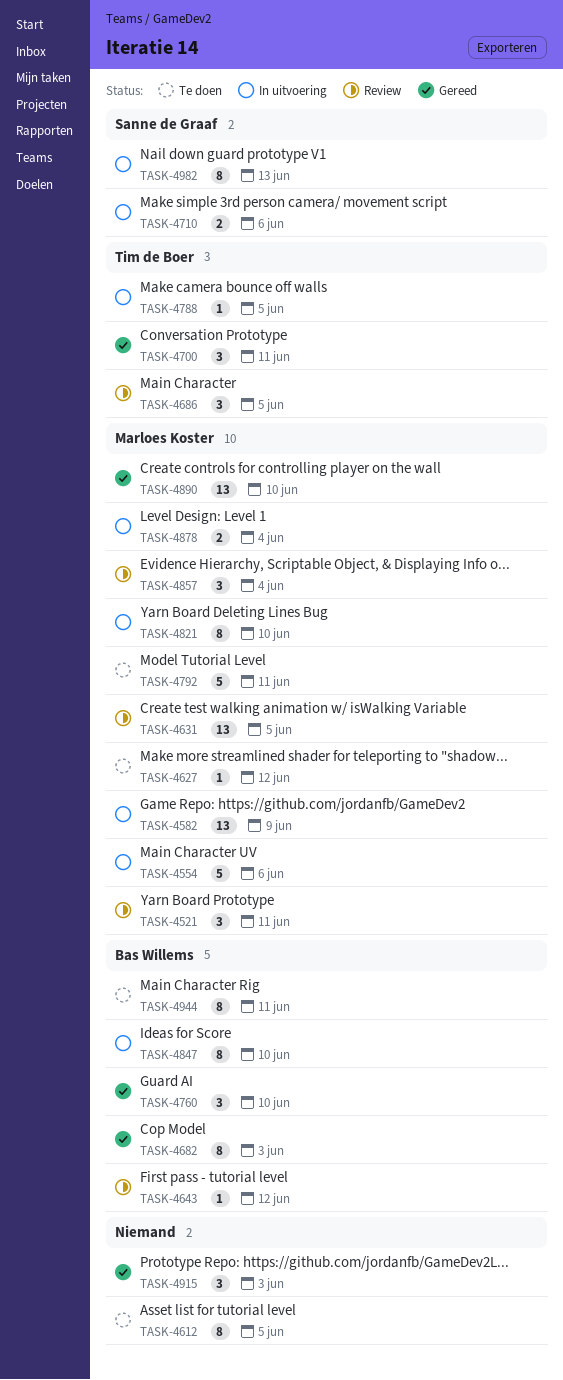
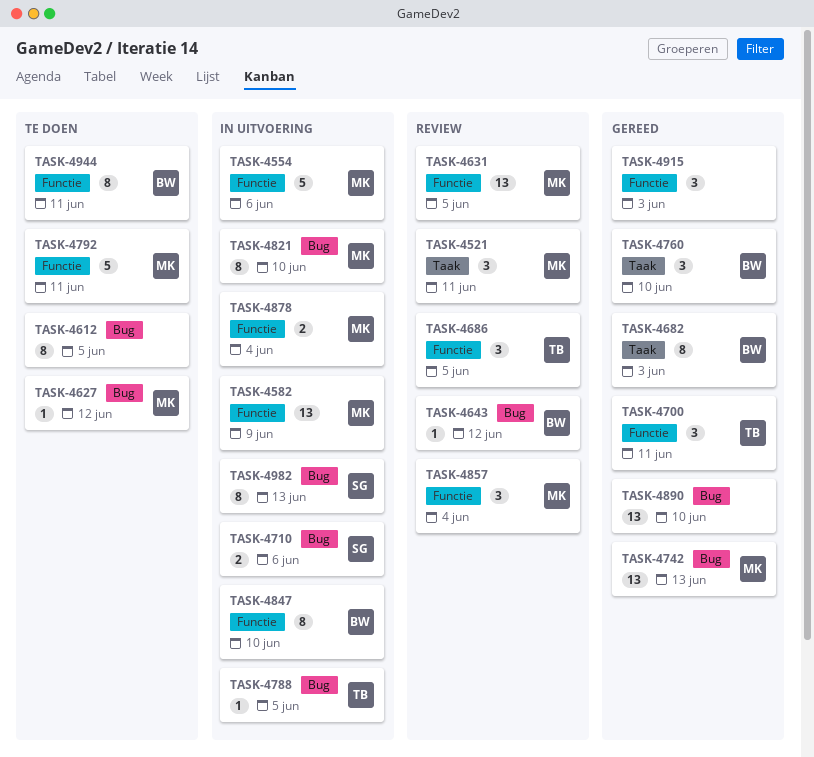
TASK-4742: none -> present
TASK-4890, owner: Marloes Koster -> none

